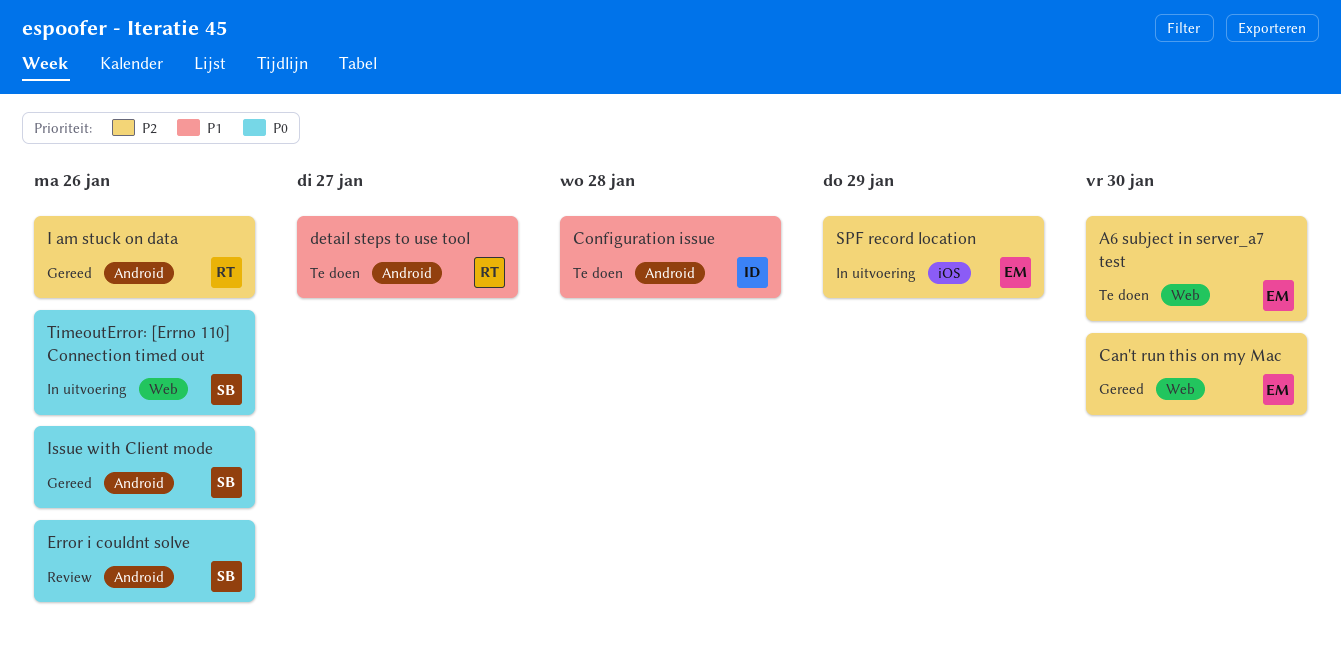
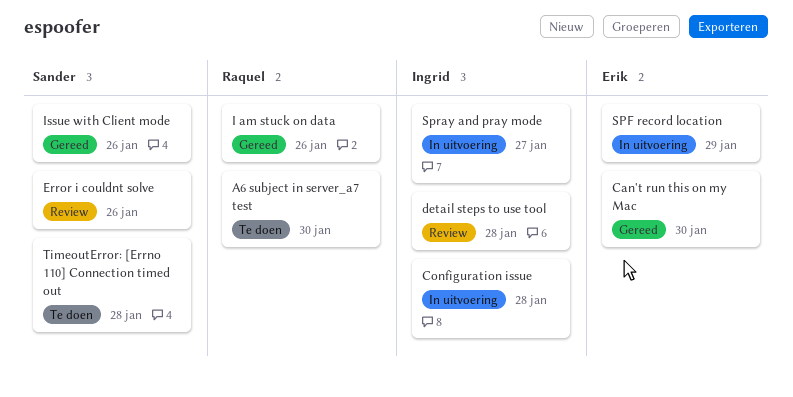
A6 subject in server_a7 test, owner: Erik -> Raquel
Configuration issue, status: Te doen -> In uitvoering
detail steps to use tool, status: Te doen -> Review
detail steps to use tool, owner: Raquel -> Ingrid
detail steps to use tool, due: Jan 27 -> Jan 28
Spray and pray mode: none -> present
TimeoutError: [Errno 110] Connection timed out, status: In uitvoering -> Te doen
TimeoutError: [Errno 110] Connection timed out, due: Jan 26 -> Jan 28

